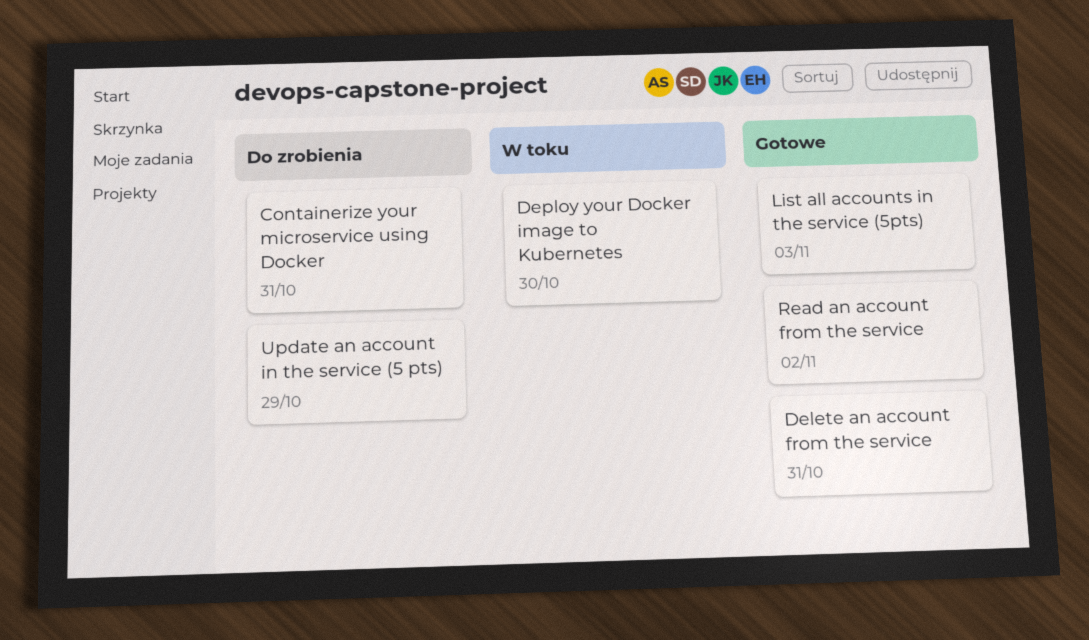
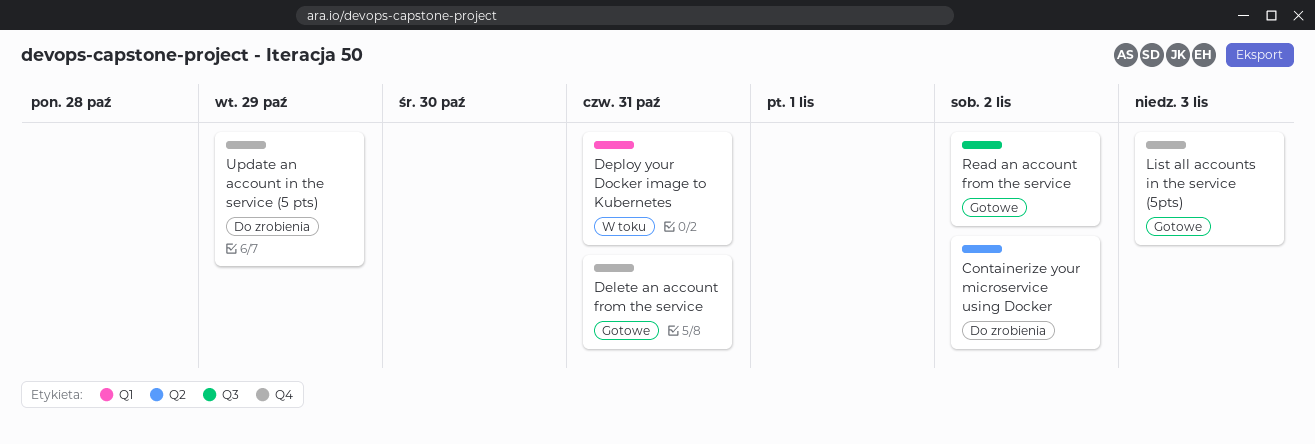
Containerize your microservice using Docker, due: Oct 31 -> Nov 2
Deploy your Docker image to Kubernetes, due: Oct 30 -> Oct 31

